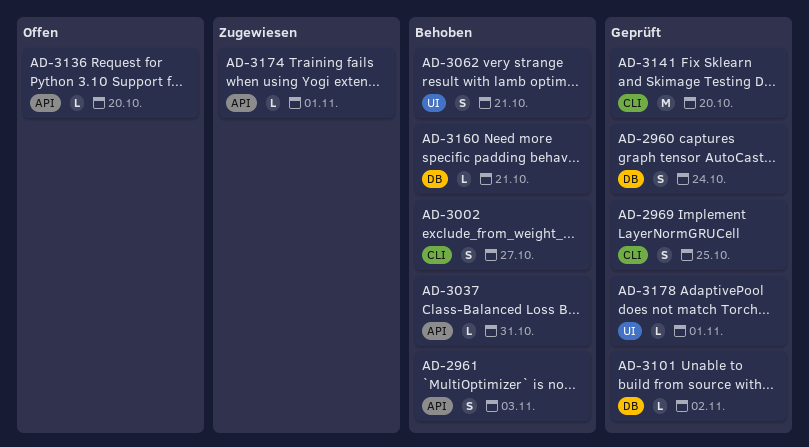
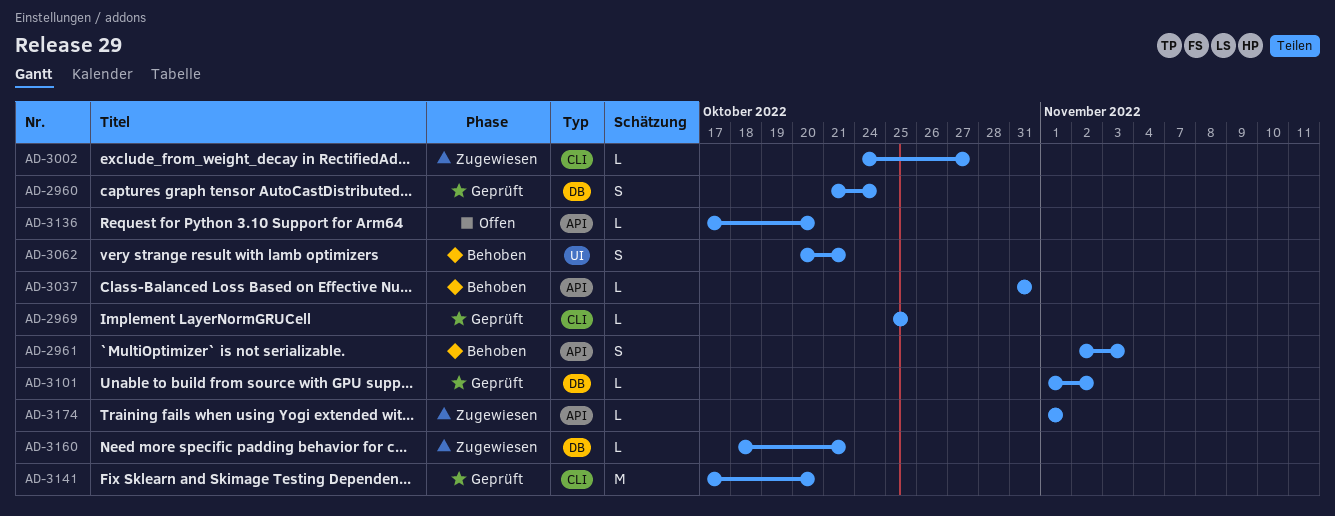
AD-2969, estimate: S -> L
AD-3002, status: Behoben -> Zugewiesen
AD-3002, estimate: S -> L
AD-3160, status: Behoben -> Zugewiesen
AD-3178: present -> none

